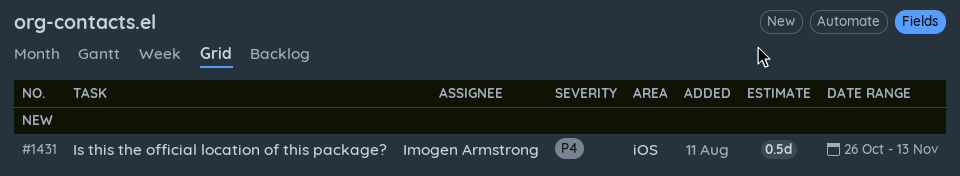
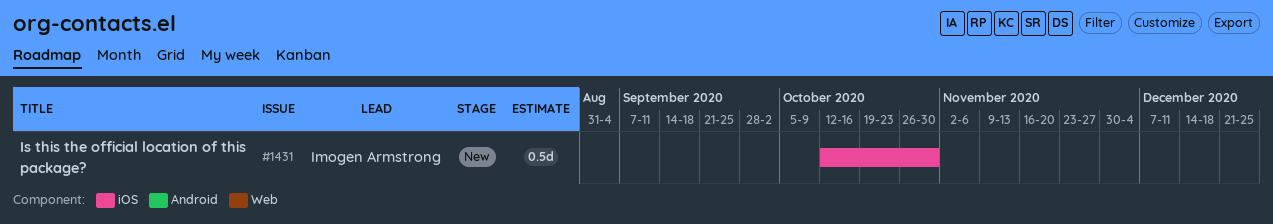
#1431, start: Oct 26 -> Oct 12
#1431, due: Nov 13 -> Oct 30

